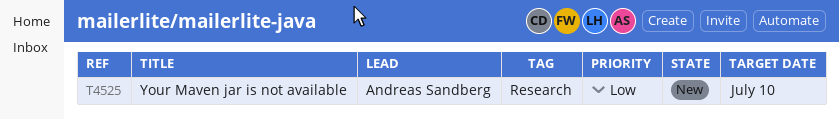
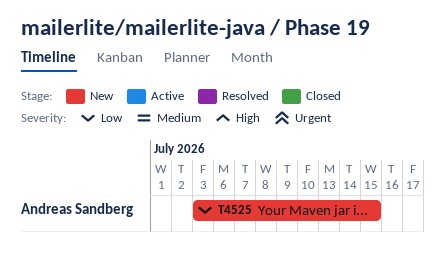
T4525, due: Jul 10 -> Jul 15

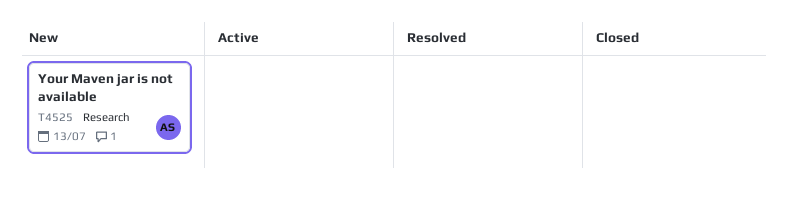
T4525, due: Jul 15 -> Jul 13

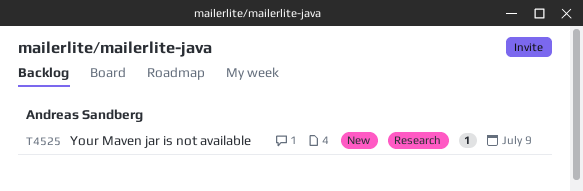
T4525, due: Jul 13 -> Jul 9

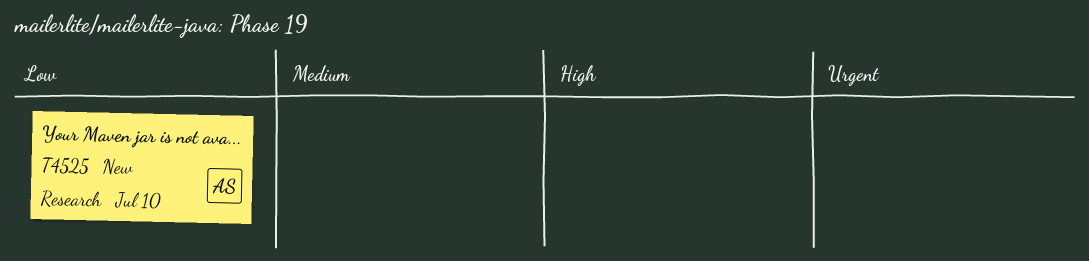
T4525, due: Jul 9 -> Jul 10

